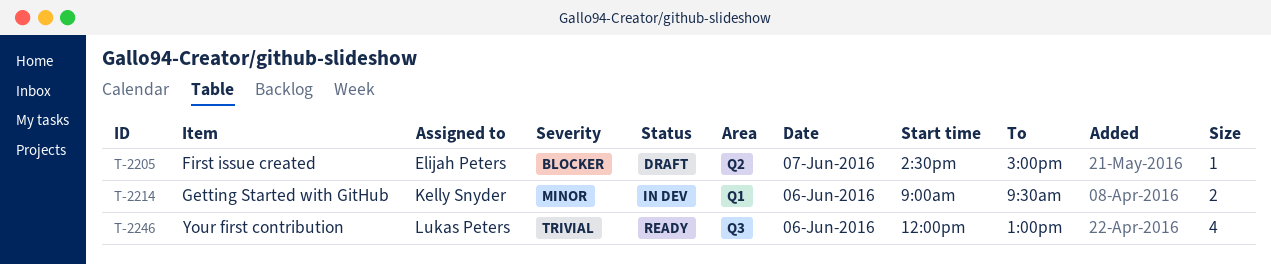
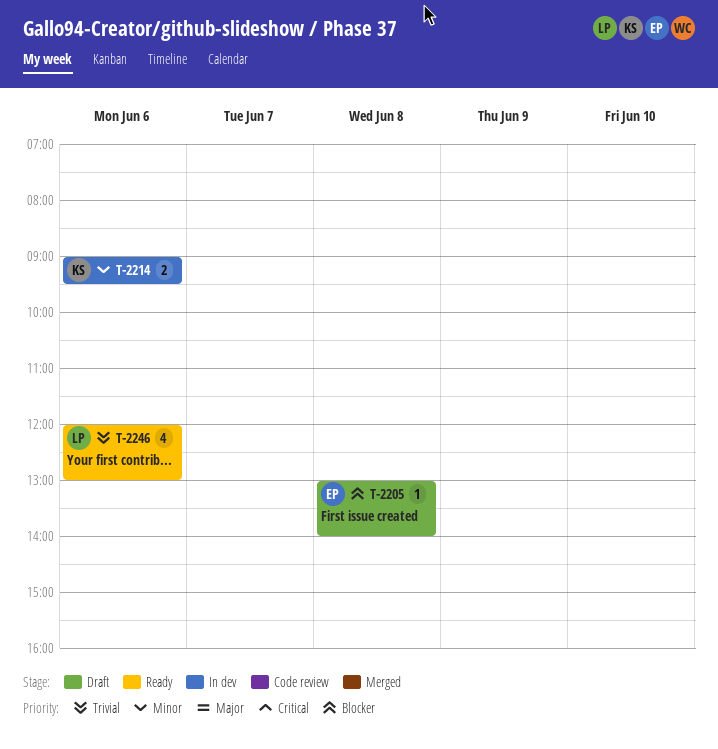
T-2205, day: Jun 7 -> Jun 8
T-2205, begins: 14:30 -> 13:00
T-2205, ends: 15:00 -> 14:00

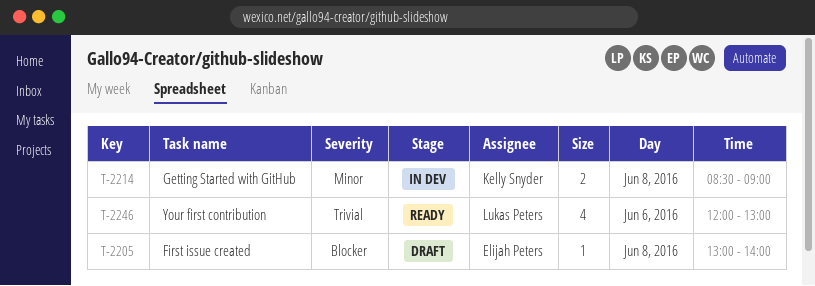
T-2214, day: Jun 6 -> Jun 8
T-2214, begins: 09:00 -> 08:30
T-2214, ends: 09:30 -> 09:00

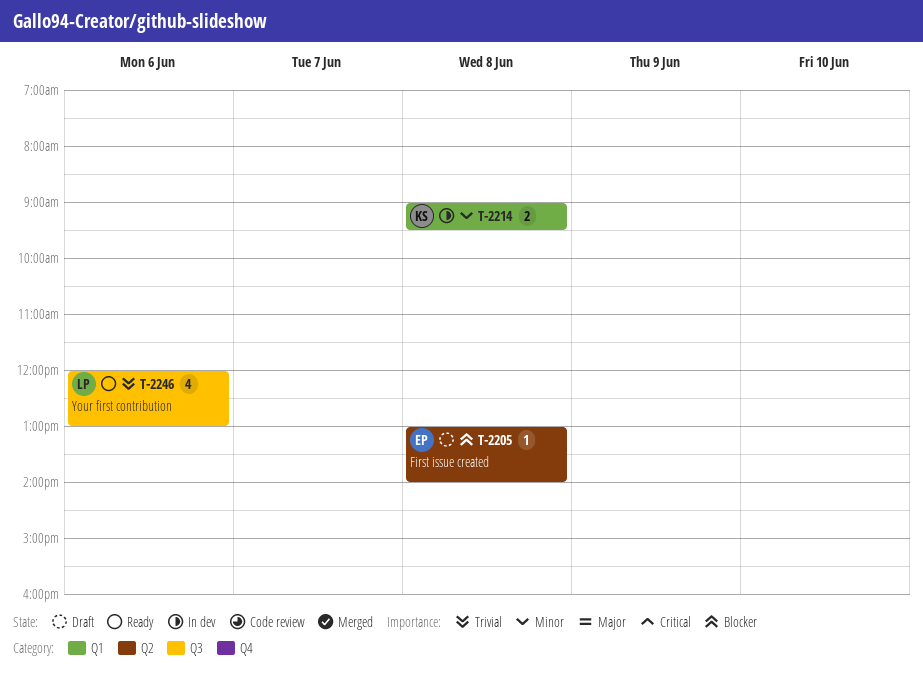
T-2214, begins: 08:30 -> 09:00
T-2214, ends: 09:00 -> 09:30

